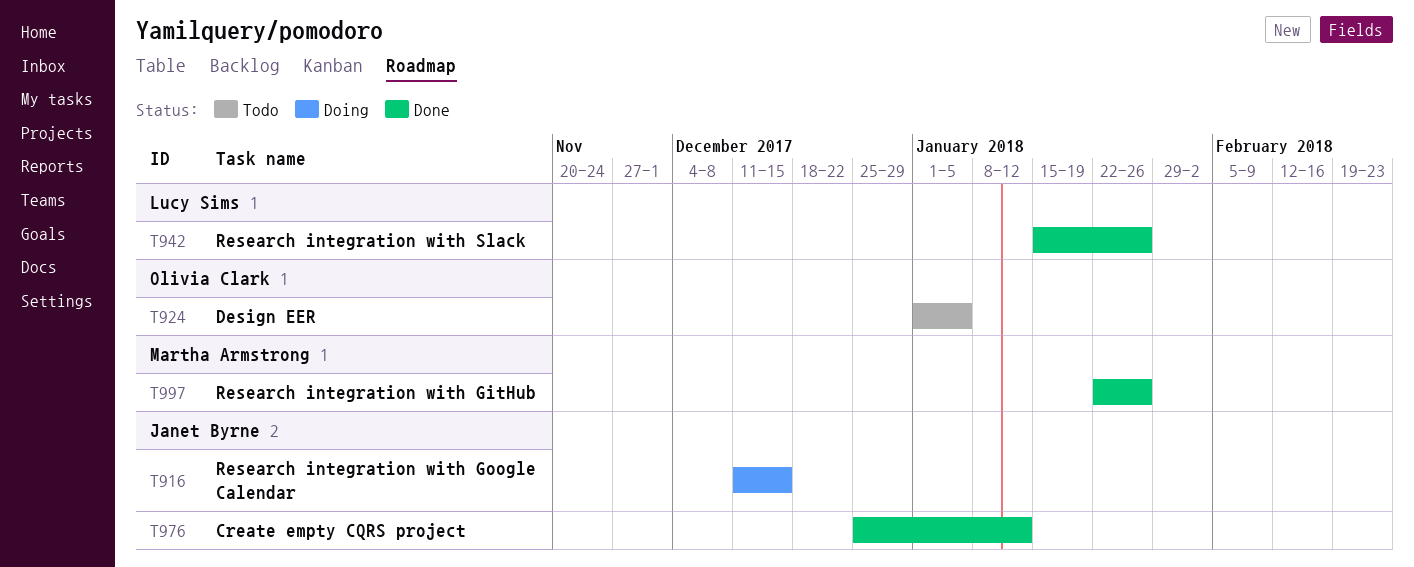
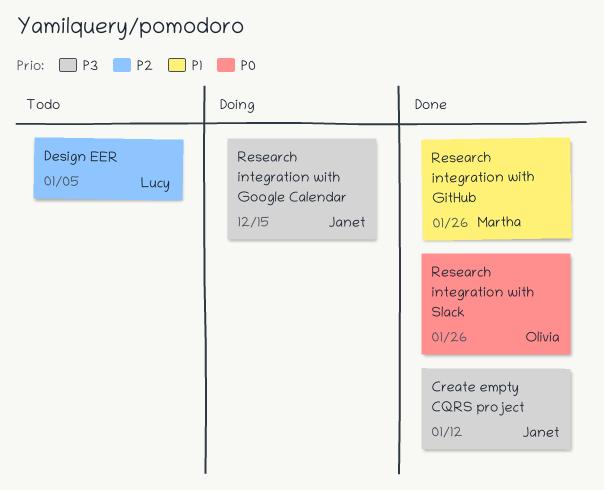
Design EER, owner: Olivia Clark -> Lucy Sims
Research integration with Slack, owner: Lucy Sims -> Olivia Clark

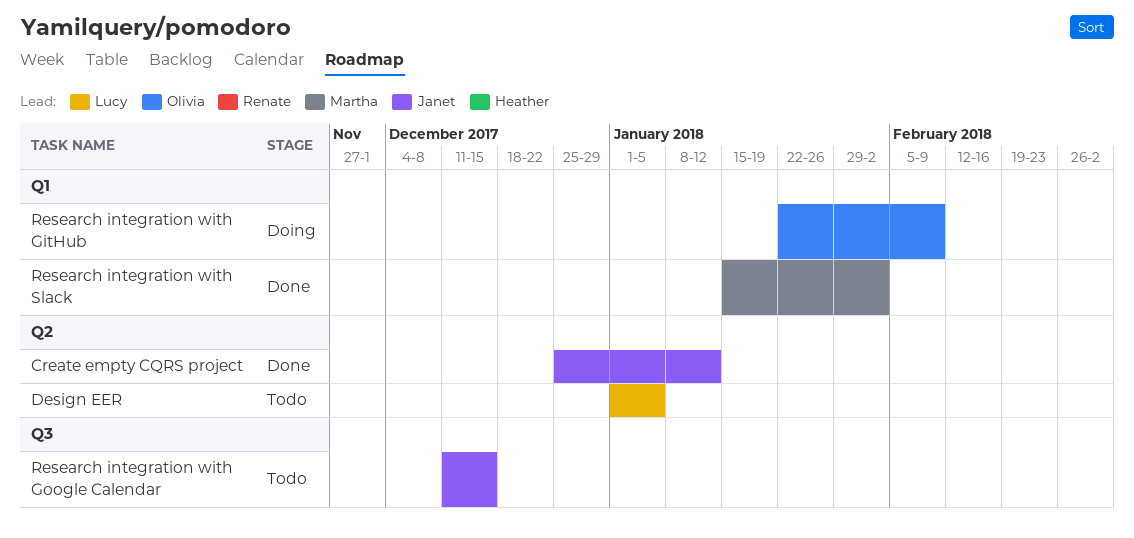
Research integration with GitHub, status: Done -> Doing
Research integration with GitHub, owner: Martha -> Olivia
Research integration with GitHub, due: Jan 26 -> Feb 9
Research integration with Google Calendar, status: Doing -> Todo
Research integration with Slack, owner: Olivia -> Martha
Research integration with Slack, due: Jan 26 -> Feb 2

